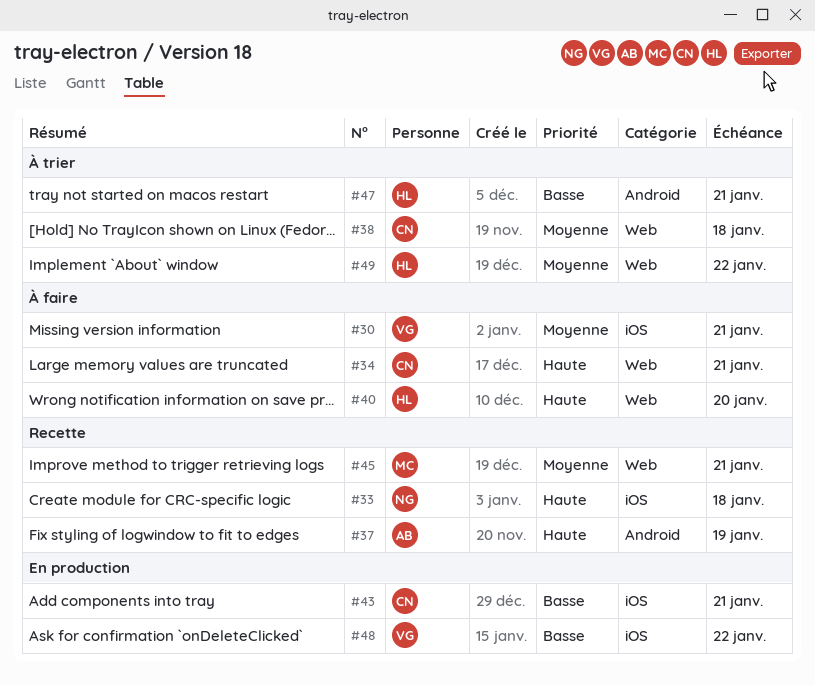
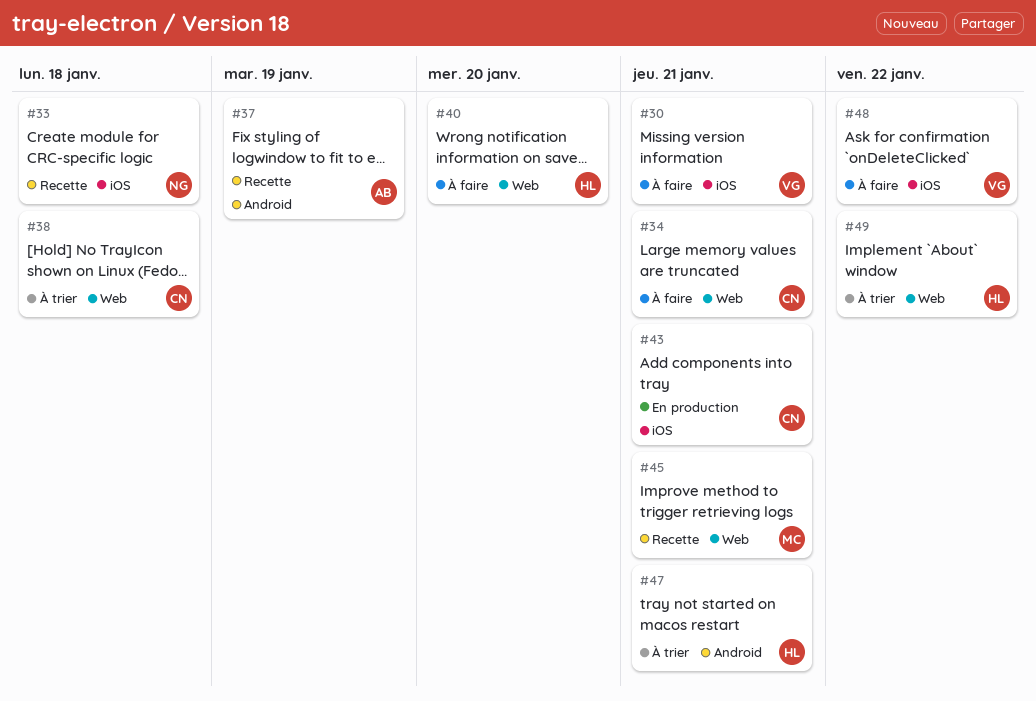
#48, status: En production -> À faire

